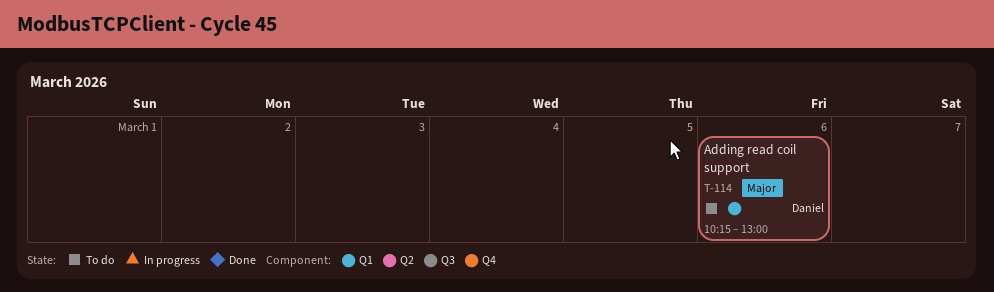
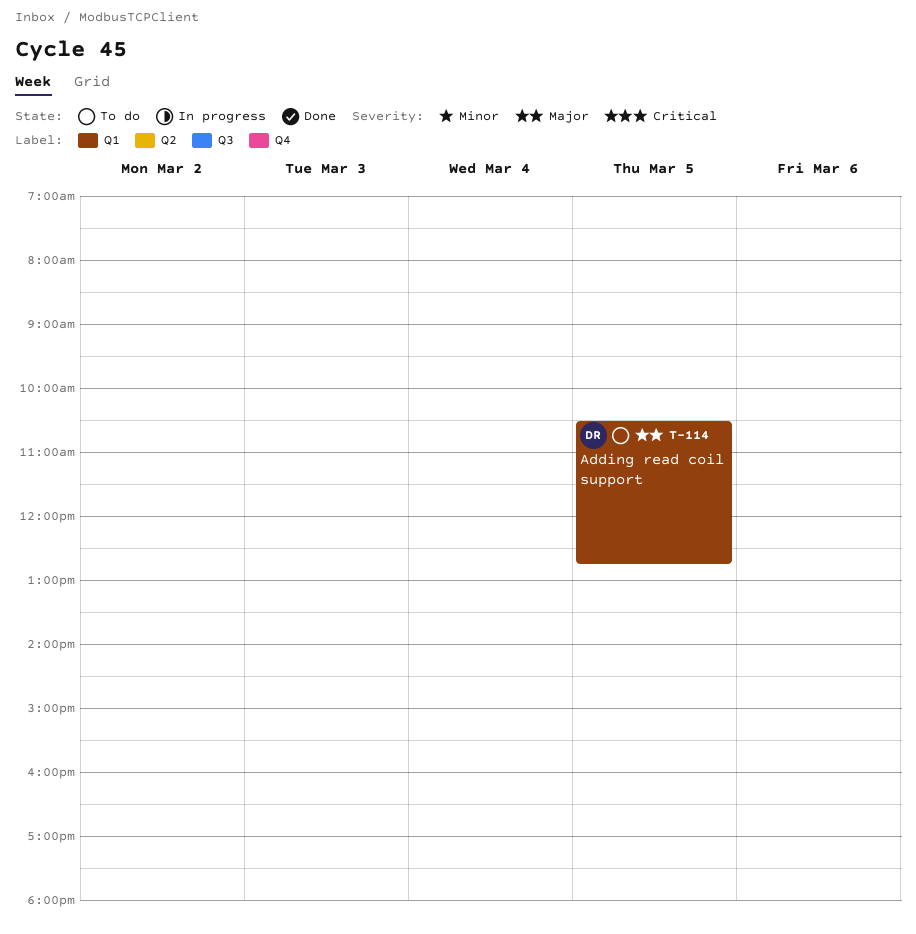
T-114, day: Mar 6 -> Mar 5
T-114, begins: 10:15 -> 10:30
T-114, ends: 13:00 -> 12:45

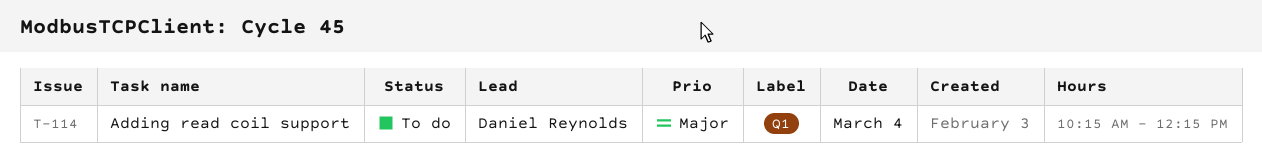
T-114, day: Mar 5 -> Mar 4
T-114, begins: 10:30 -> 10:15
T-114, ends: 12:45 -> 12:15

